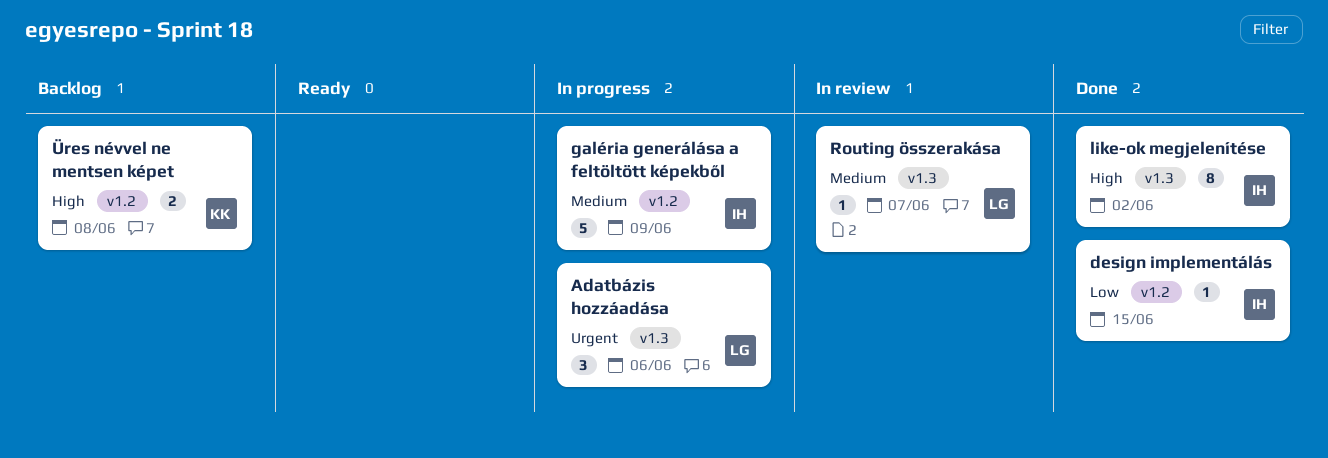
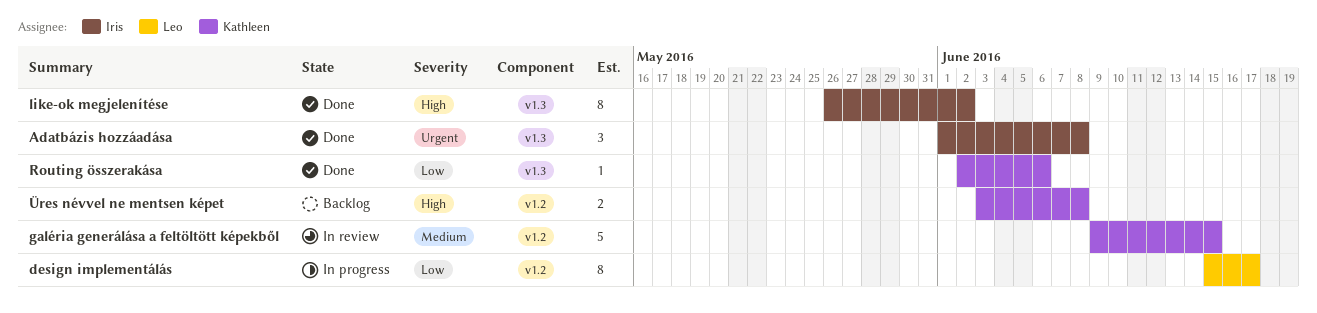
Adatbázis hozzáadása, status: In progress -> Done
Adatbázis hozzáadása, owner: Leo -> Iris
Adatbázis hozzáadása, due: Jun 6 -> Jun 8
design implementálás, status: Done -> In progress
design implementálás, owner: Iris -> Leo
design implementálás, estimate: 1 -> 8
design implementálás, due: Jun 15 -> Jun 17
galéria generálása a feltöltött képekből, status: In progress -> In review
galéria generálása a feltöltött képekből, owner: Iris -> Kathleen
galéria generálása a feltöltött képekből, due: Jun 9 -> Jun 15
Routing összerakása, status: In review -> Done
Routing összerakása, owner: Leo -> Kathleen
Routing összerakása, priority: Medium -> Low
Routing összerakása, due: Jun 7 -> Jun 6

